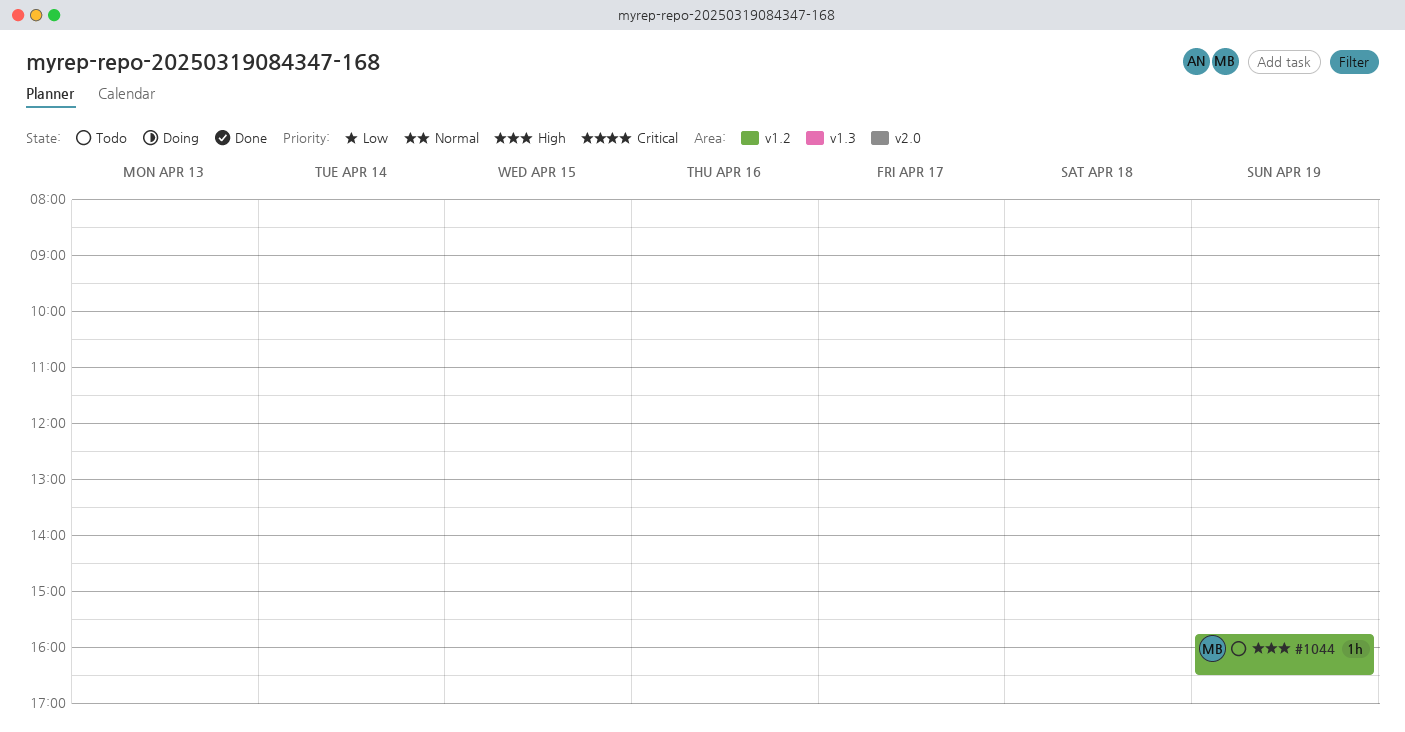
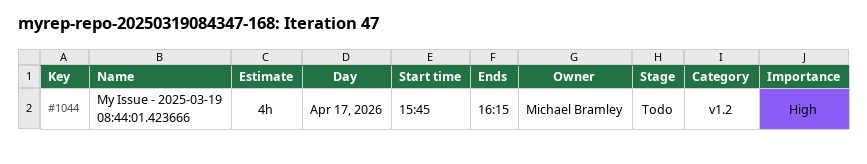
#1044, estimate: 1h -> 4h
#1044, day: Apr 19 -> Apr 17
#1044, ends: 16:30 -> 16:15

